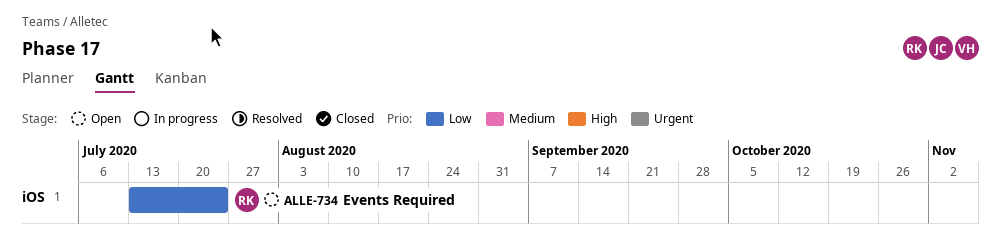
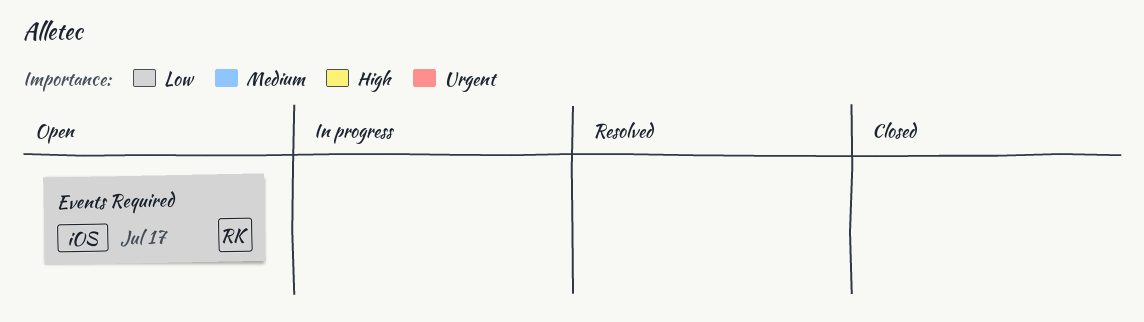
Events Required, due: Jul 24 -> Jul 17

